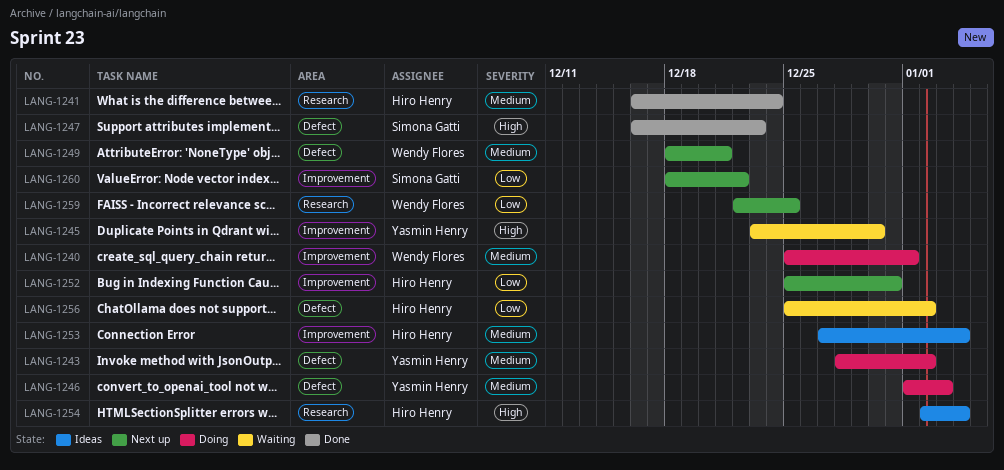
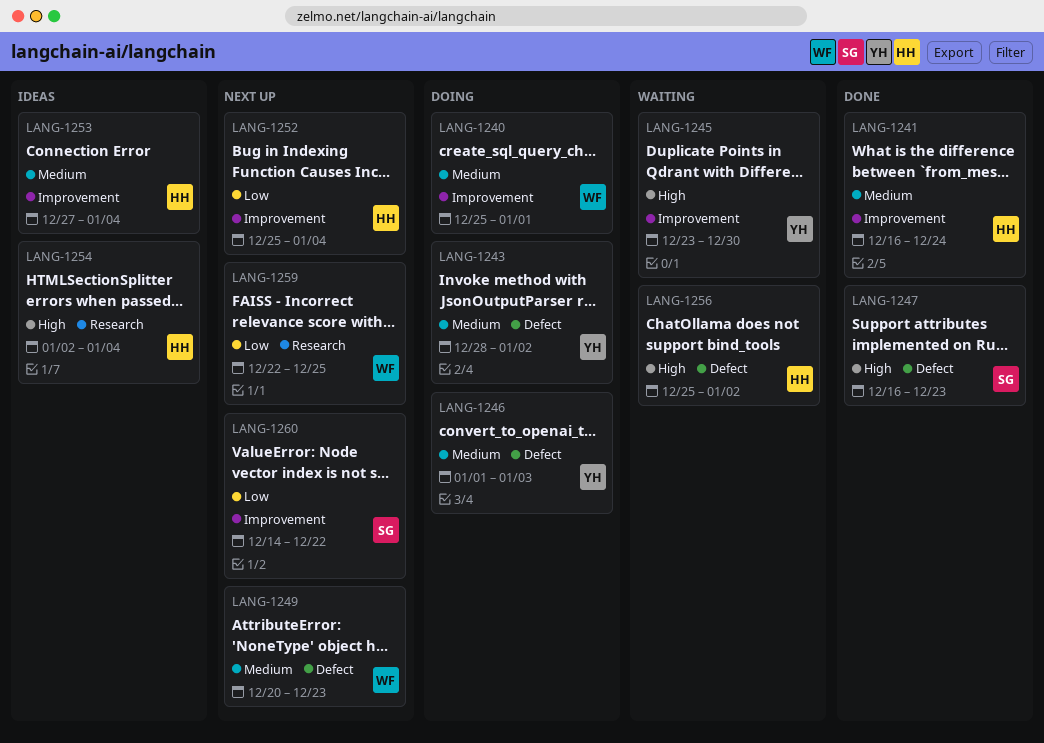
LANG-1241, label: Research -> Improvement
LANG-1249, start: Dec 18 -> Dec 20
LANG-1249, due: Dec 21 -> Dec 23
LANG-1252, due: Dec 31 -> Jan 4
LANG-1256, priority: Low -> High
LANG-1260, start: Dec 18 -> Dec 14

